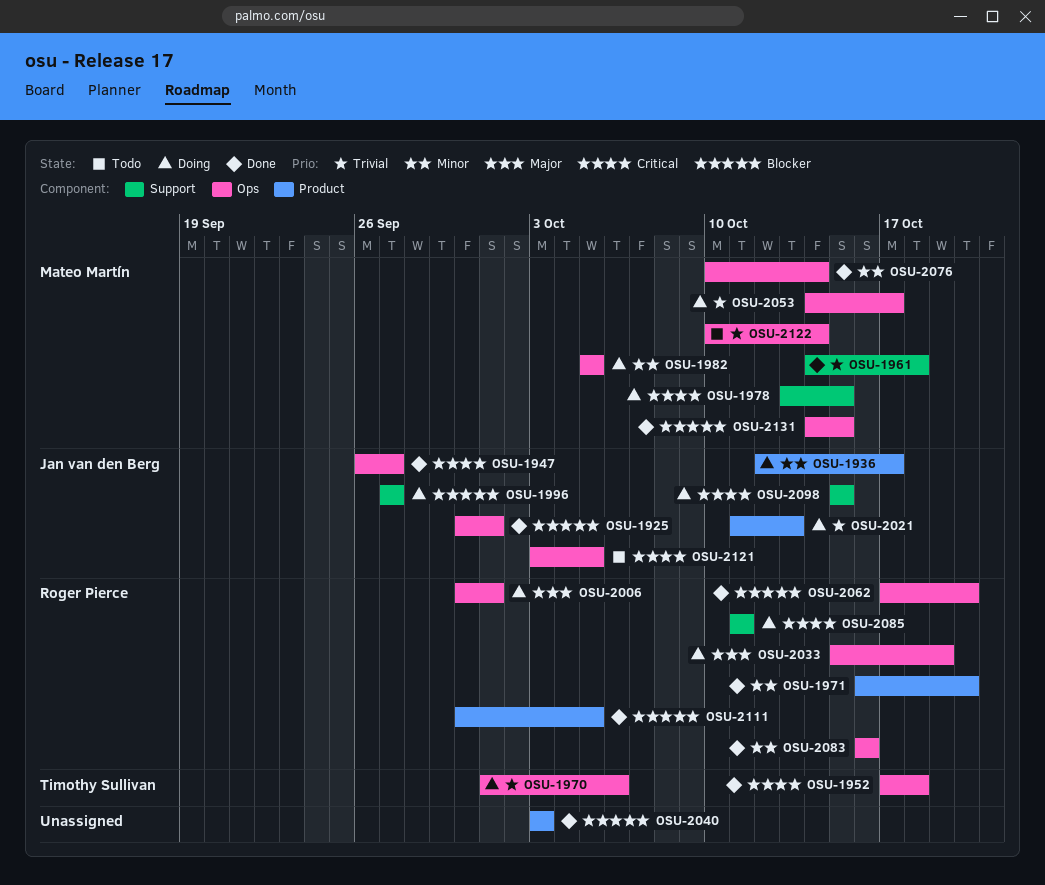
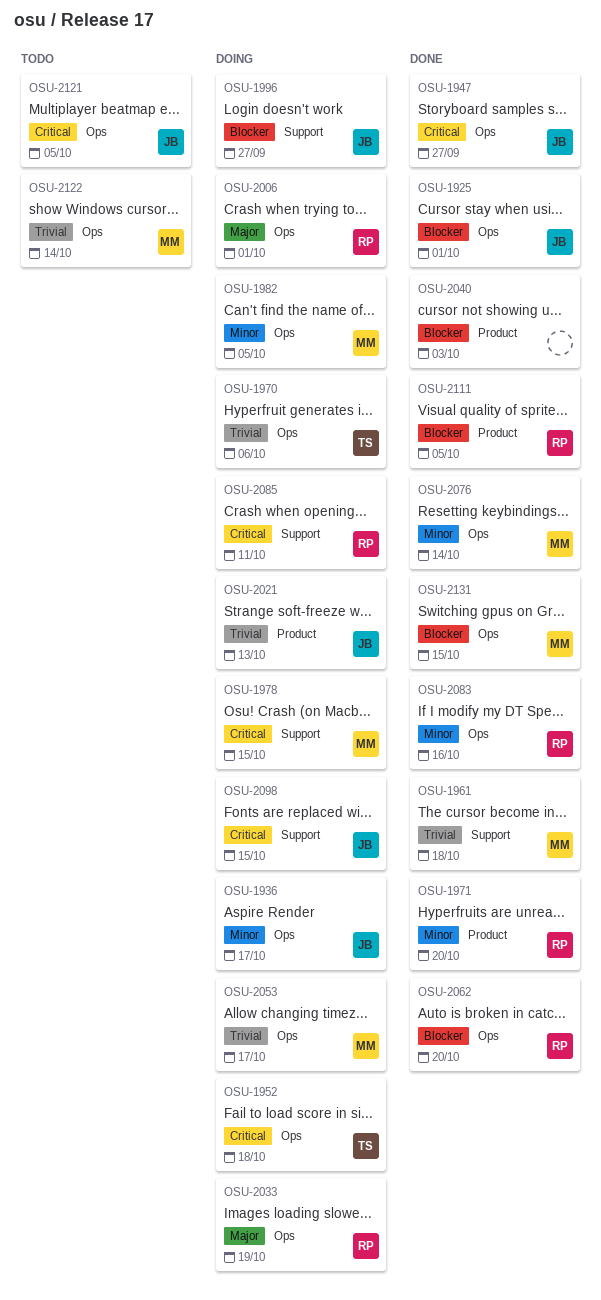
OSU-1936, label: Product -> Ops
OSU-1952, status: Done -> Doing

